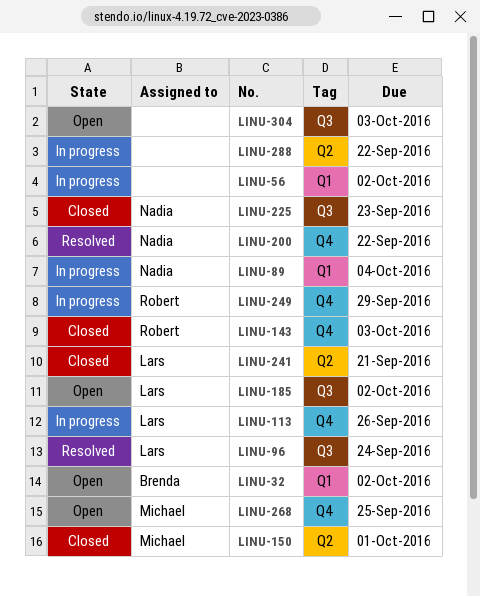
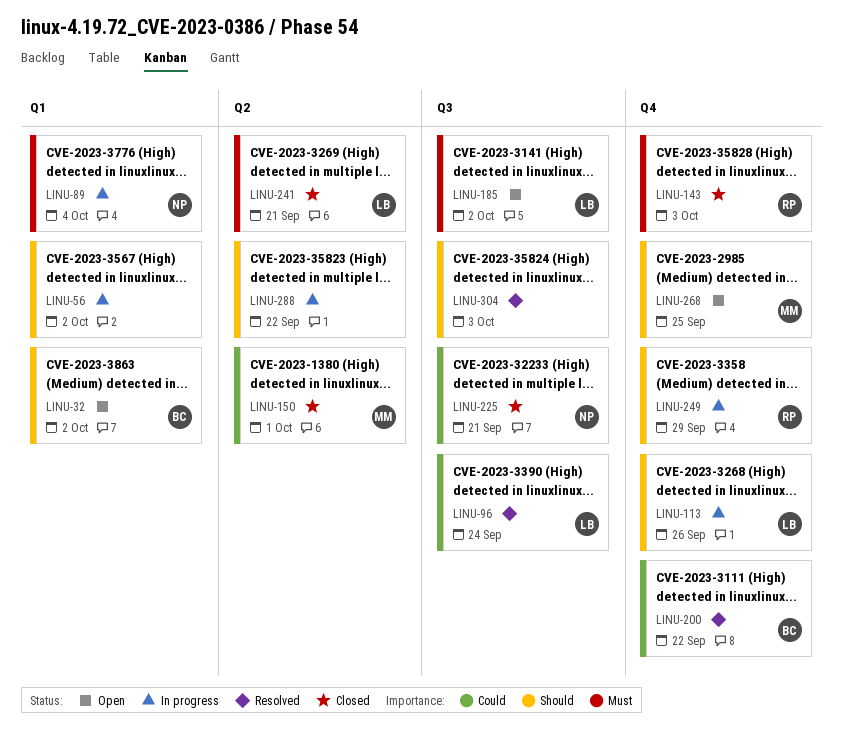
LINU-200, owner: Nadia -> Brenda
LINU-225, due: Sep 23 -> Sep 21
LINU-304, status: Open -> Resolved

